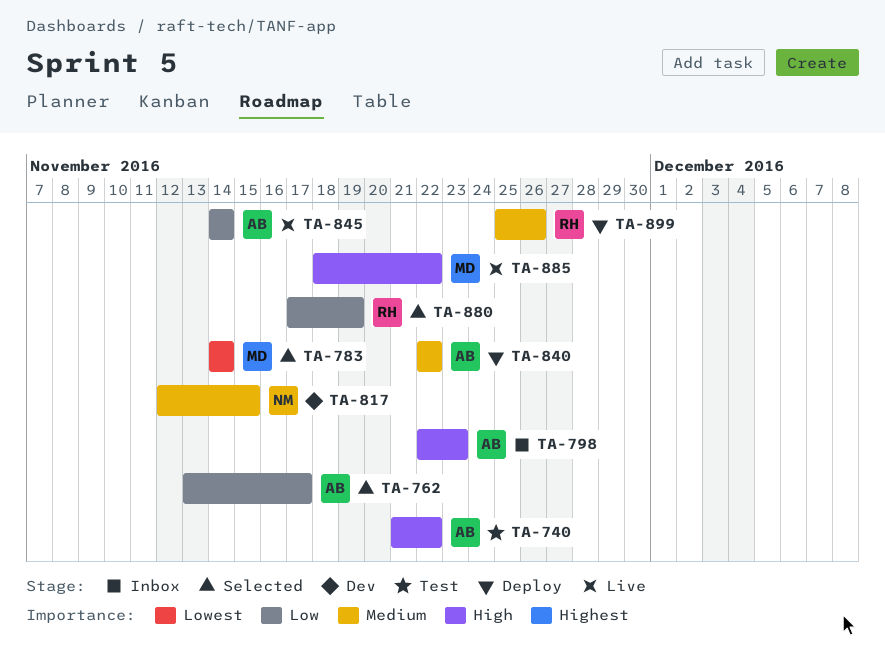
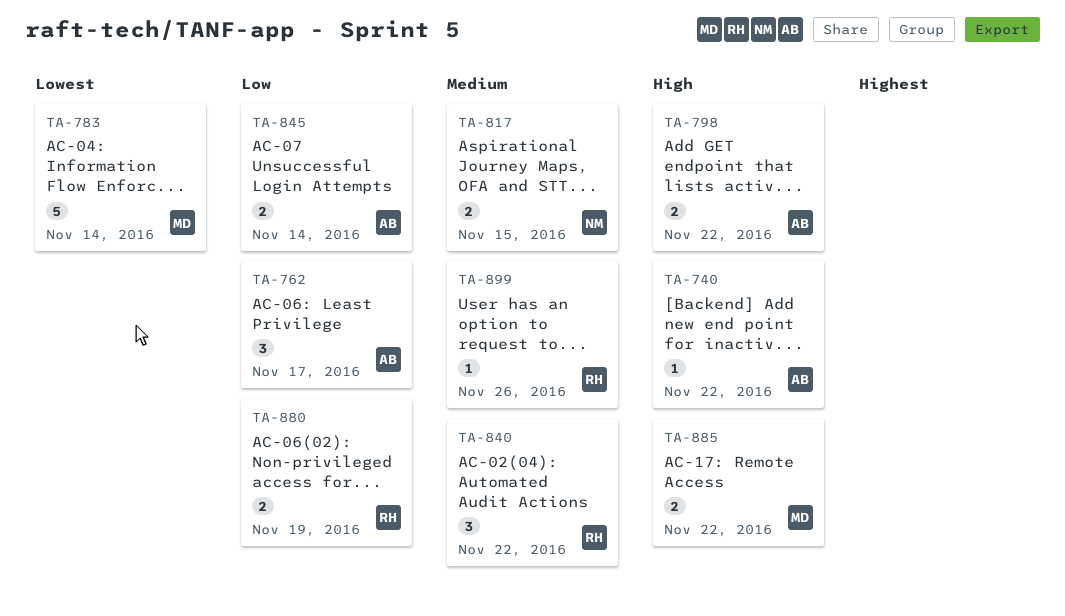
TA-798, due: Nov 23 -> Nov 22
TA-840, owner: AB -> RH

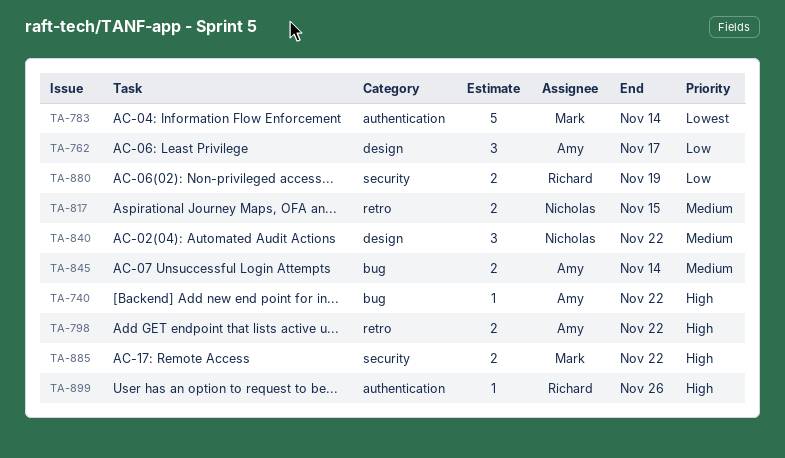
TA-840, owner: Richard -> Nicholas
TA-845, priority: Low -> Medium
TA-899, priority: Medium -> High

